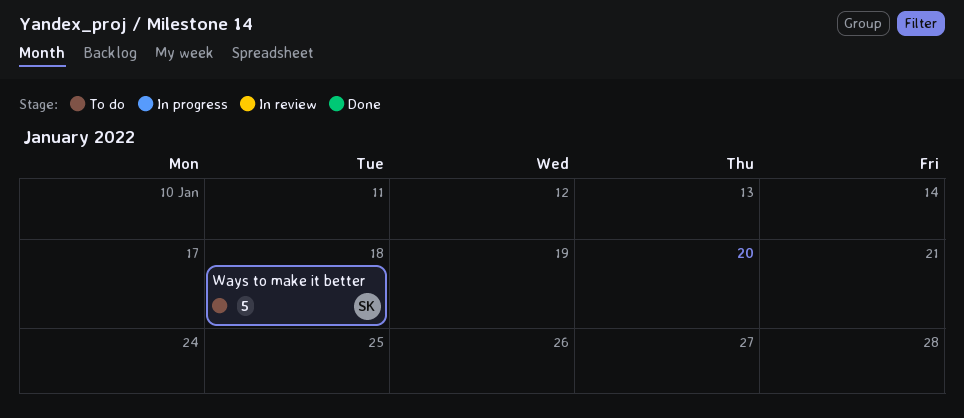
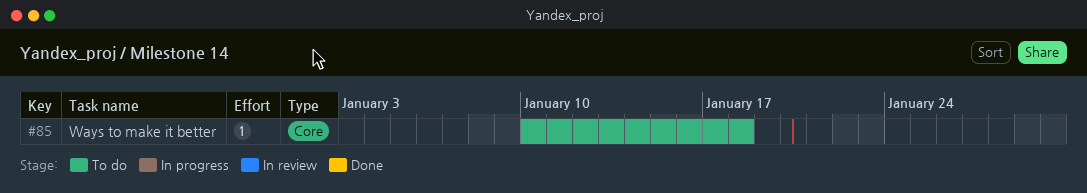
Ways to make it better, estimate: 5 -> 1

